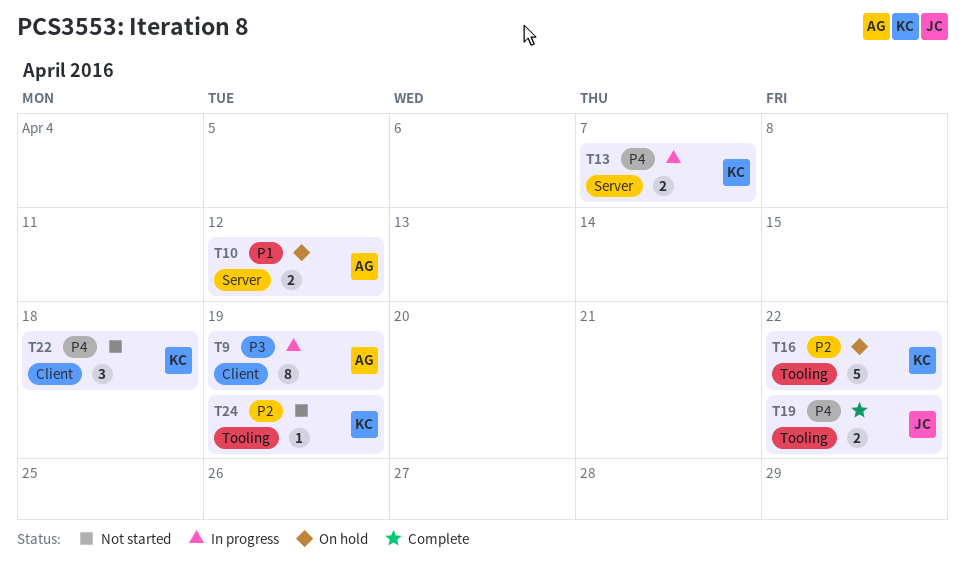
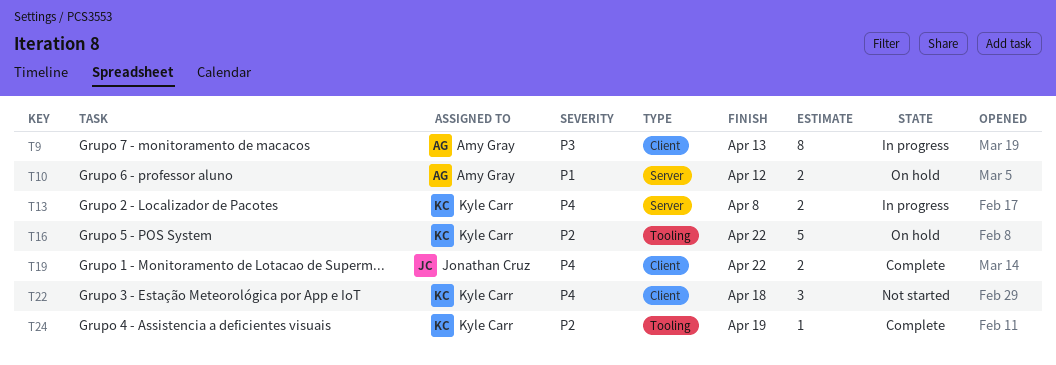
T9, due: Apr 19 -> Apr 13
T13, due: Apr 7 -> Apr 8
T19, label: Tooling -> Client
T24, status: Not started -> Complete

